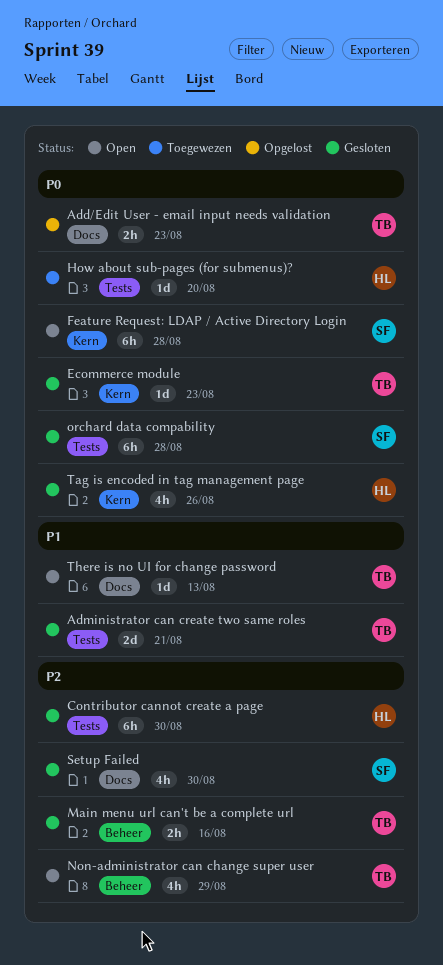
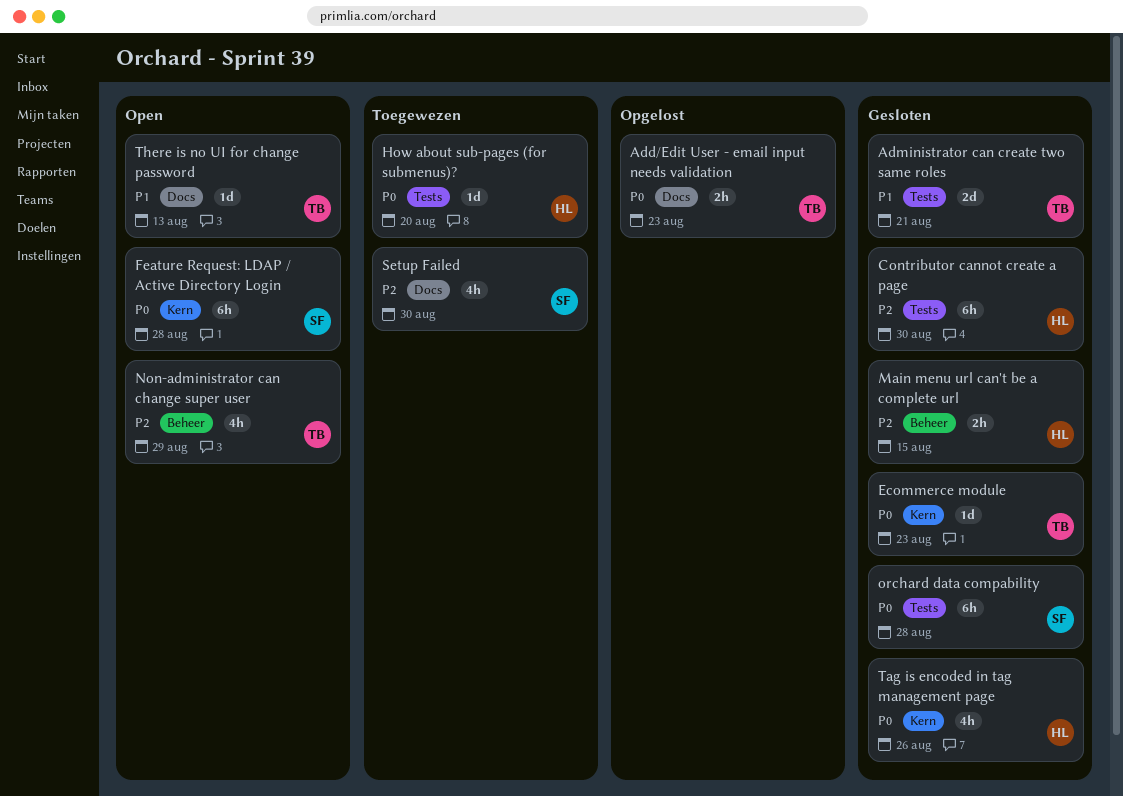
Main menu url can't be a complete url, owner: TB -> HL
Main menu url can't be a complete url, due: Aug 16 -> Aug 15
Setup Failed, status: Gesloten -> Toegewezen

